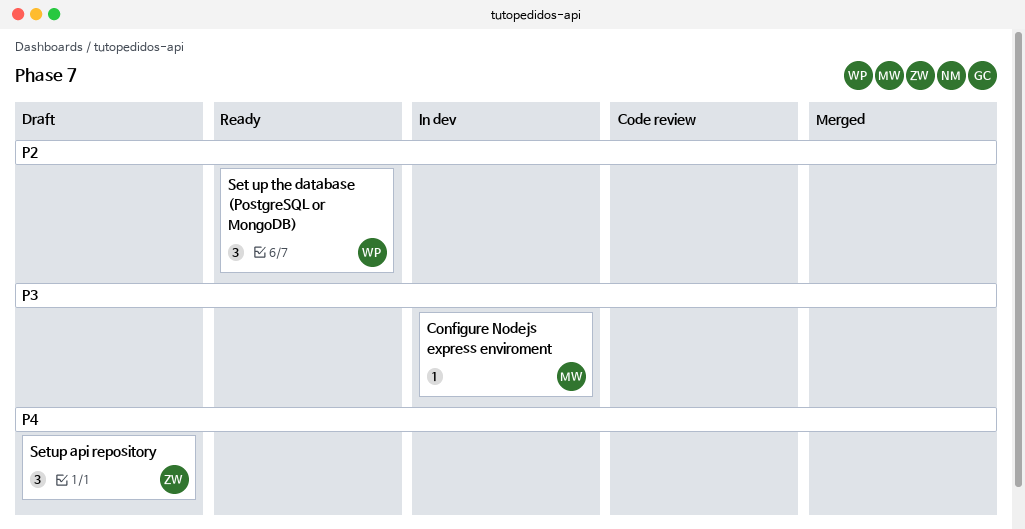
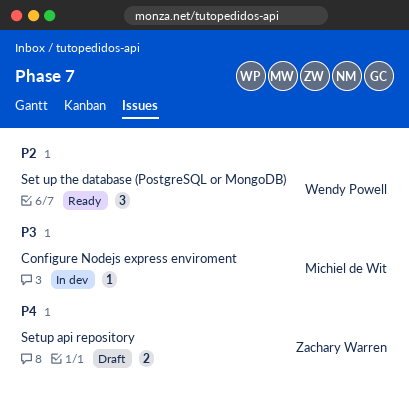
Setup api repository, estimate: 3 -> 2

